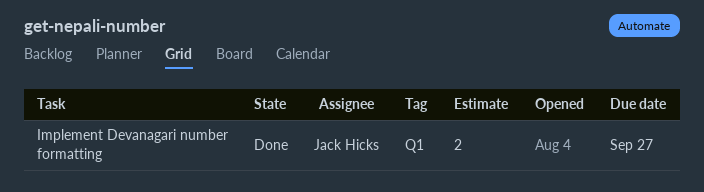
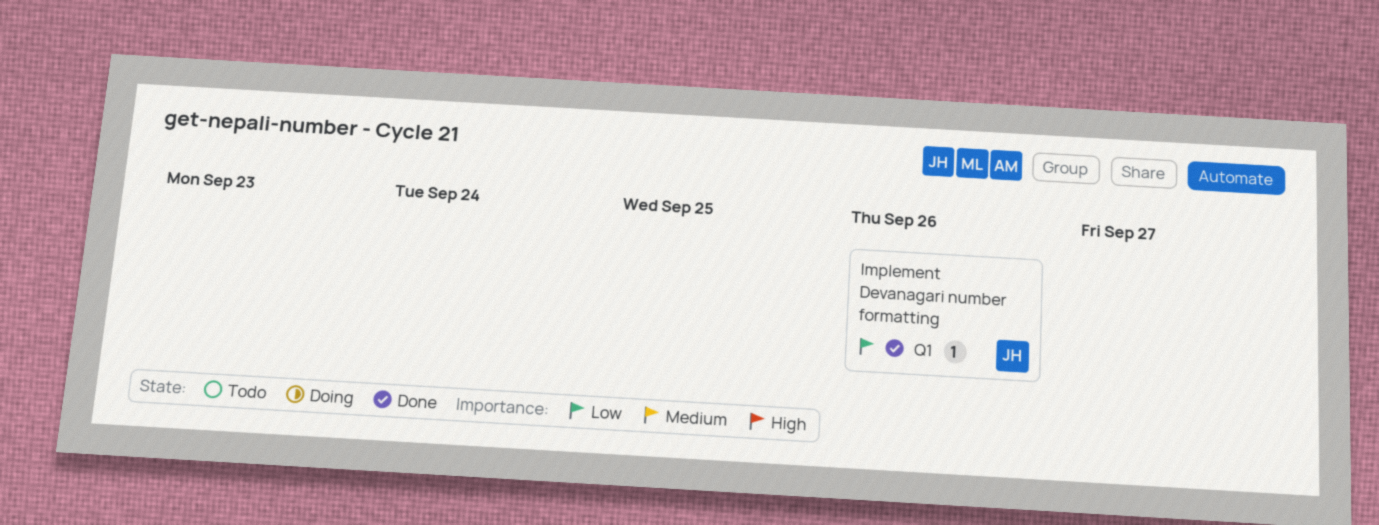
Implement Devanagari number formatting, estimate: 2 -> 1
Implement Devanagari number formatting, due: Sep 27 -> Sep 26

